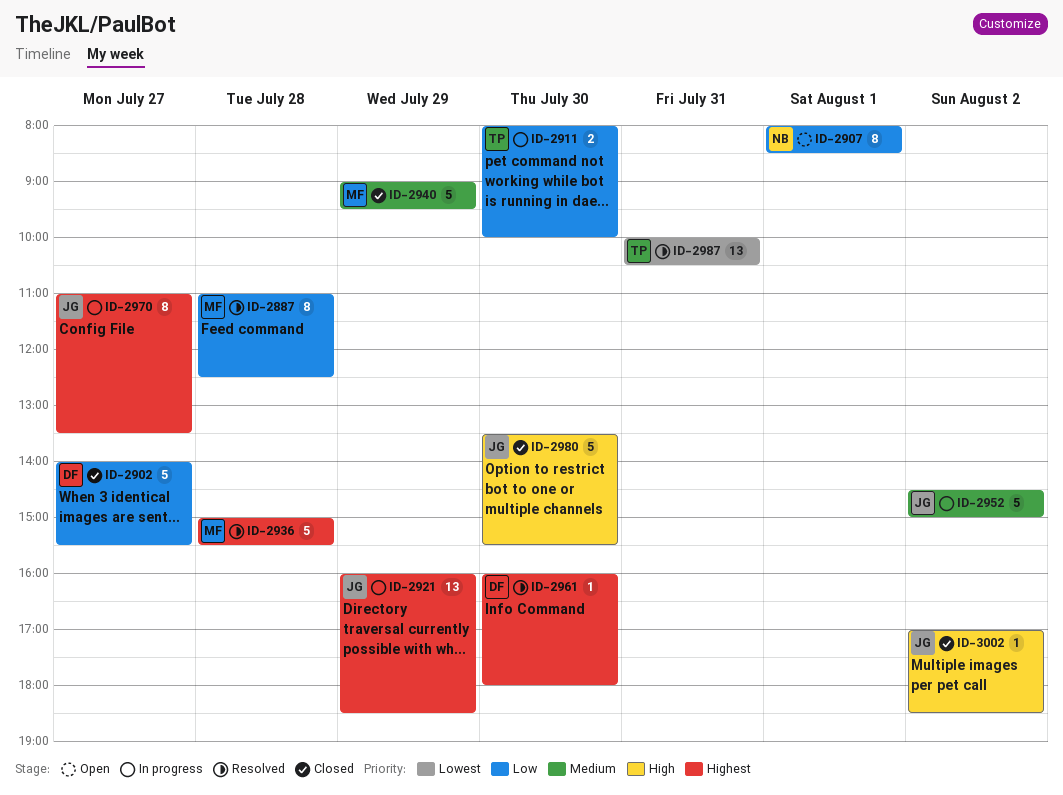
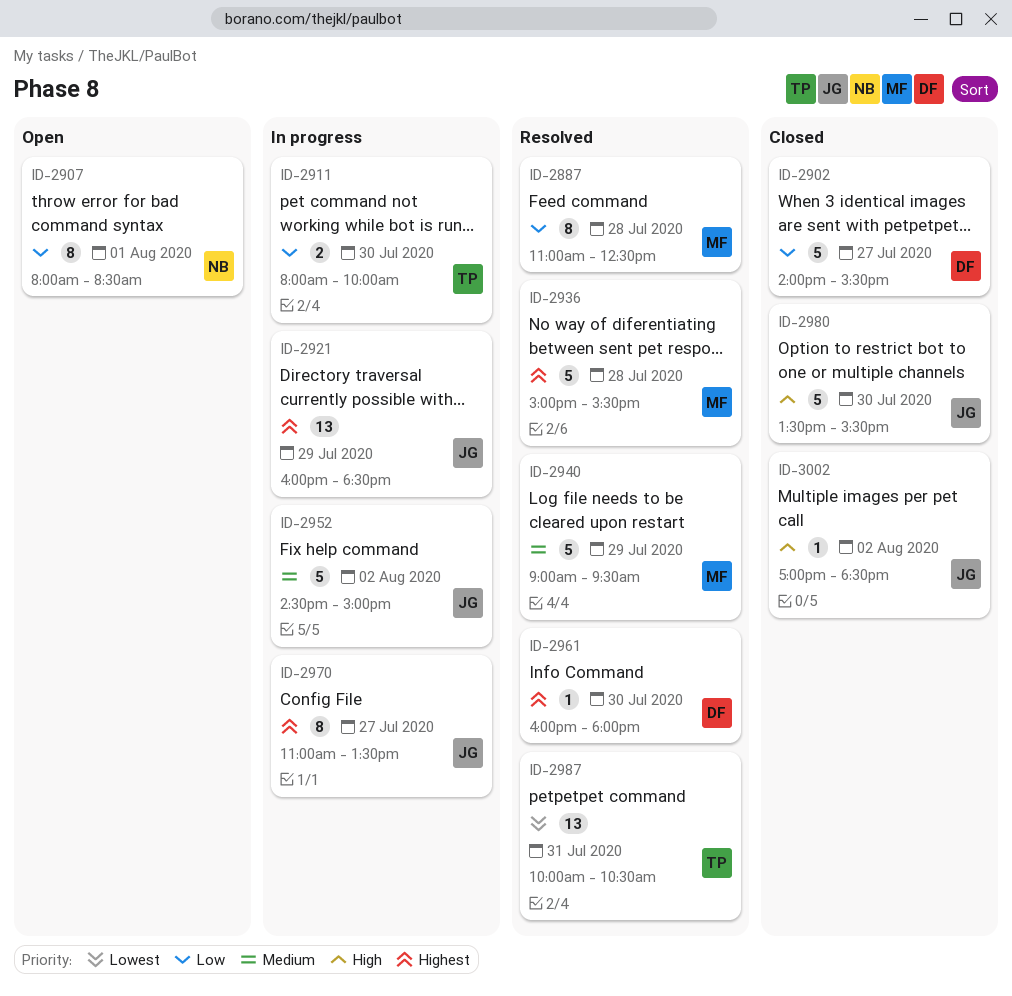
ID-2940, status: Closed -> Resolved

